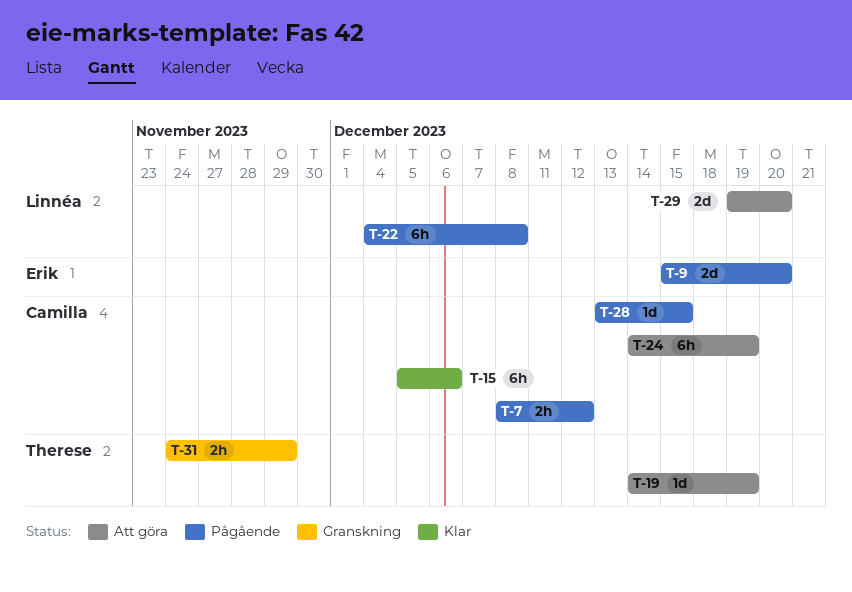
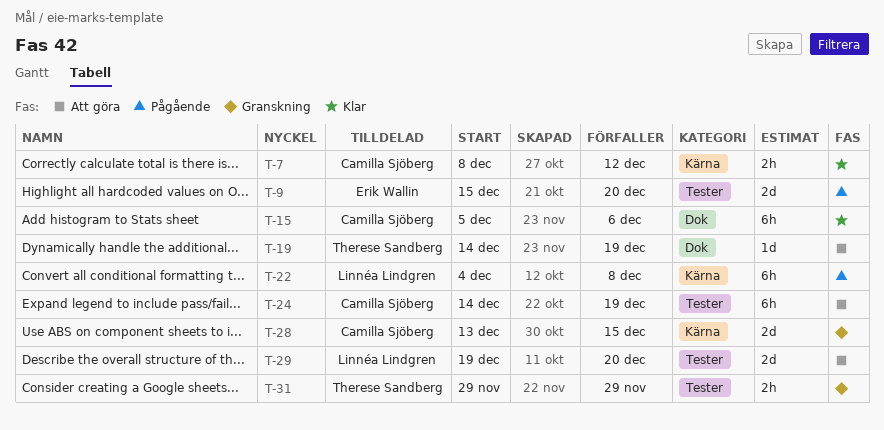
T-7, status: Pågående -> Klar
T-28, status: Pågående -> Granskning
T-28, estimate: 1d -> 2d
T-31, start: Nov 24 -> Nov 29

